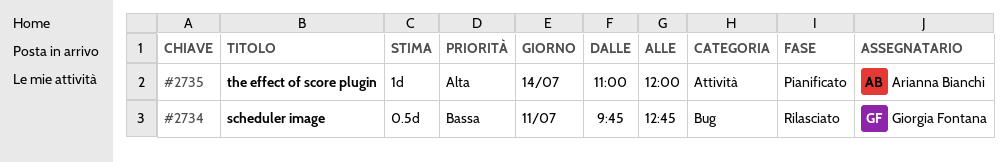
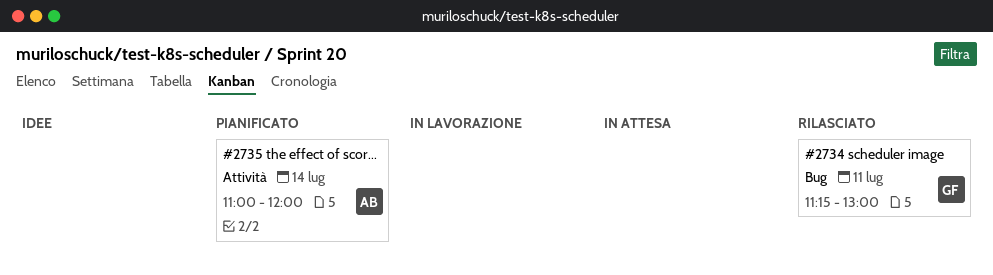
#2734, begins: 09:45 -> 11:15
#2734, ends: 12:45 -> 13:00

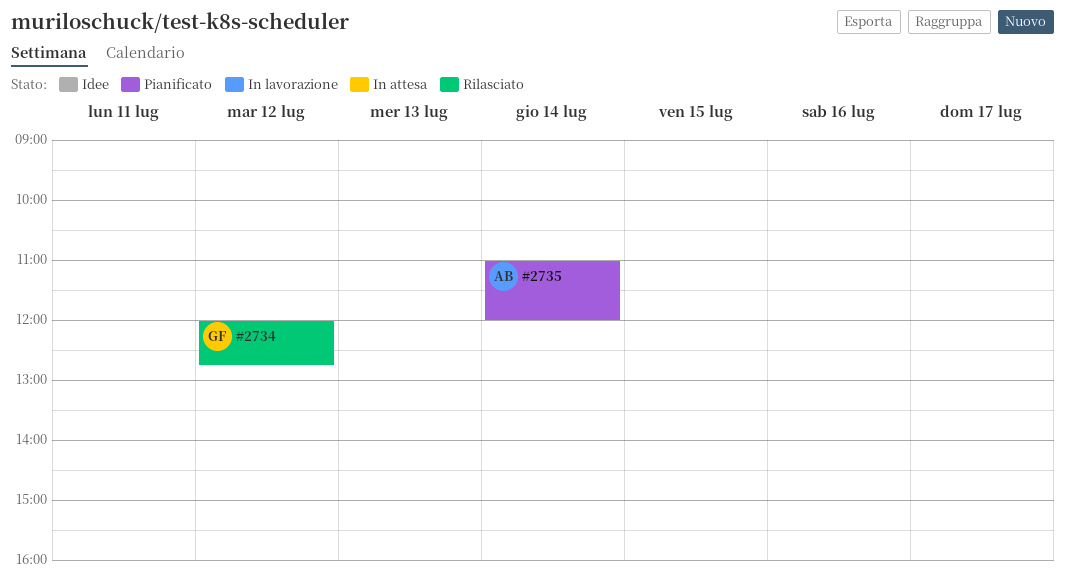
#2734, day: Jul 11 -> Jul 12
#2734, begins: 11:15 -> 12:00
#2734, ends: 13:00 -> 12:45

